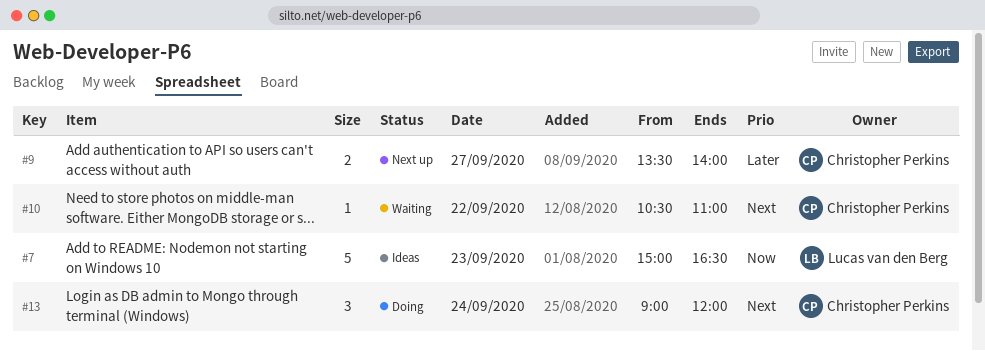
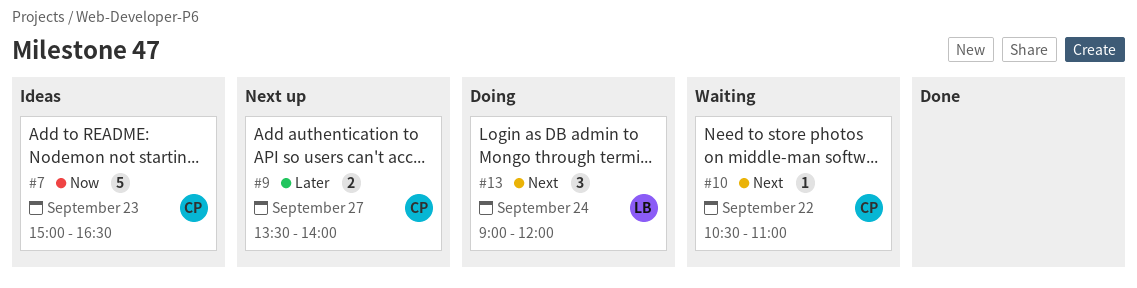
#7, owner: Lucas van den Berg -> Christopher Perkins
#13, owner: Christopher Perkins -> Lucas van den Berg

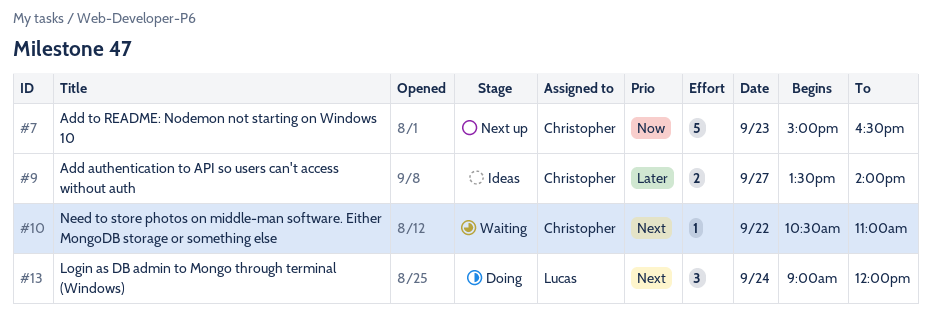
#7, status: Ideas -> Next up
#9, status: Next up -> Ideas

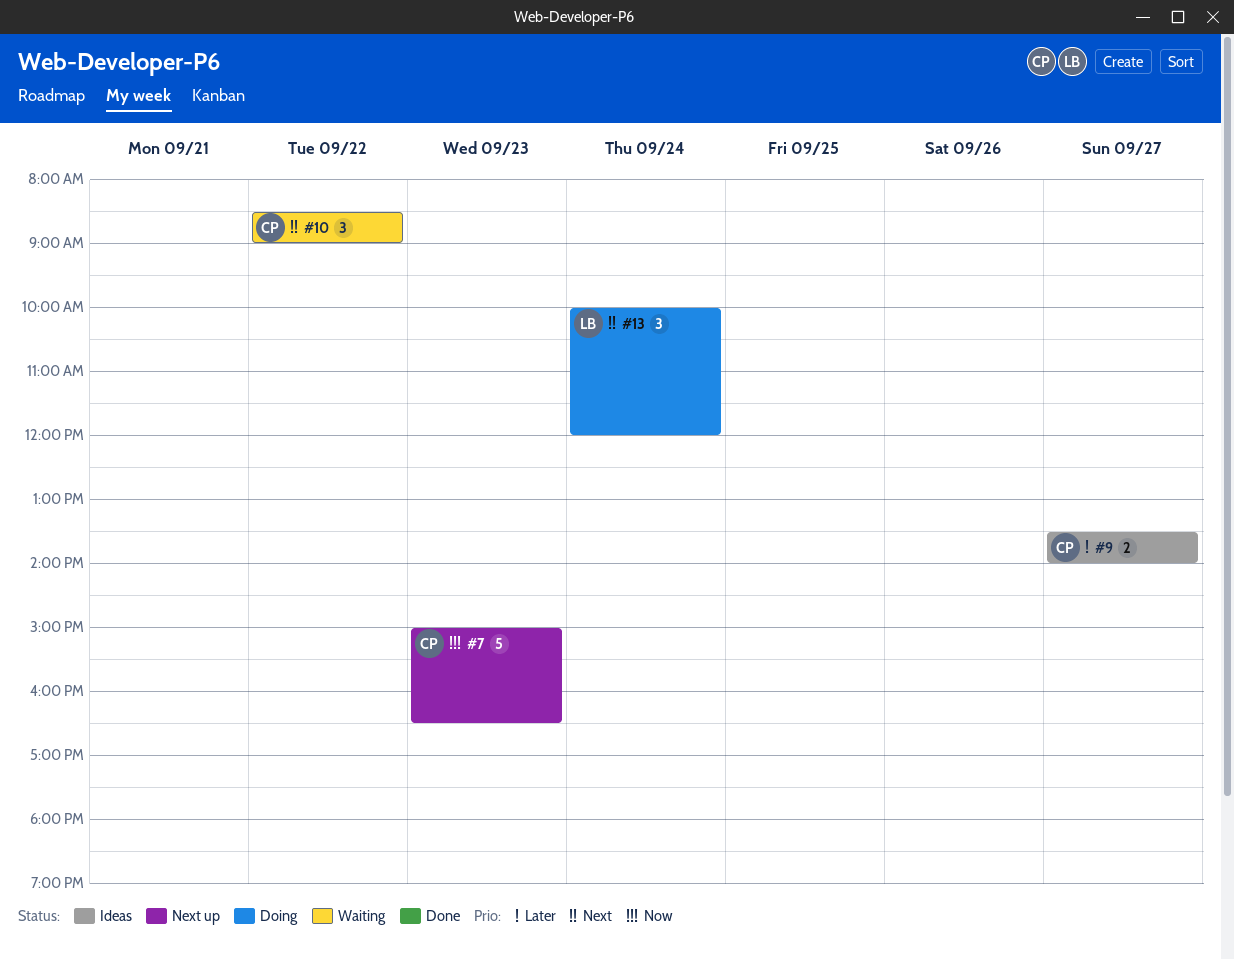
#10, estimate: 1 -> 3
#10, begins: 10:30 -> 08:30
#10, ends: 11:00 -> 09:00
#13, begins: 09:00 -> 10:00

